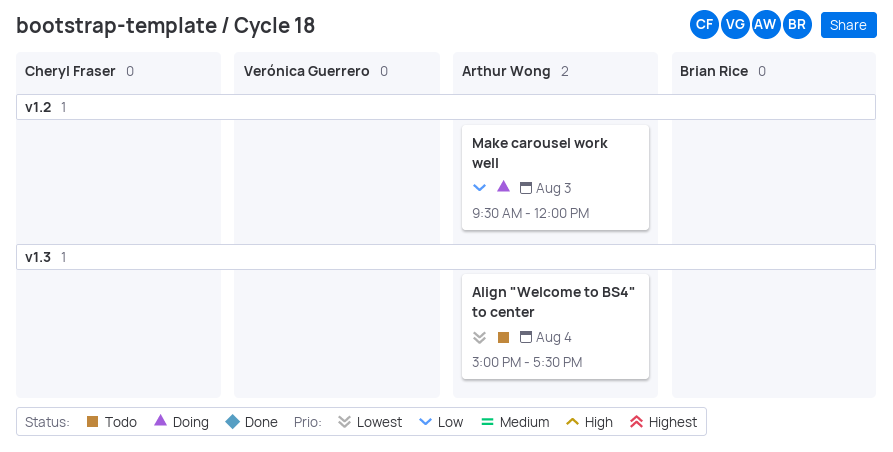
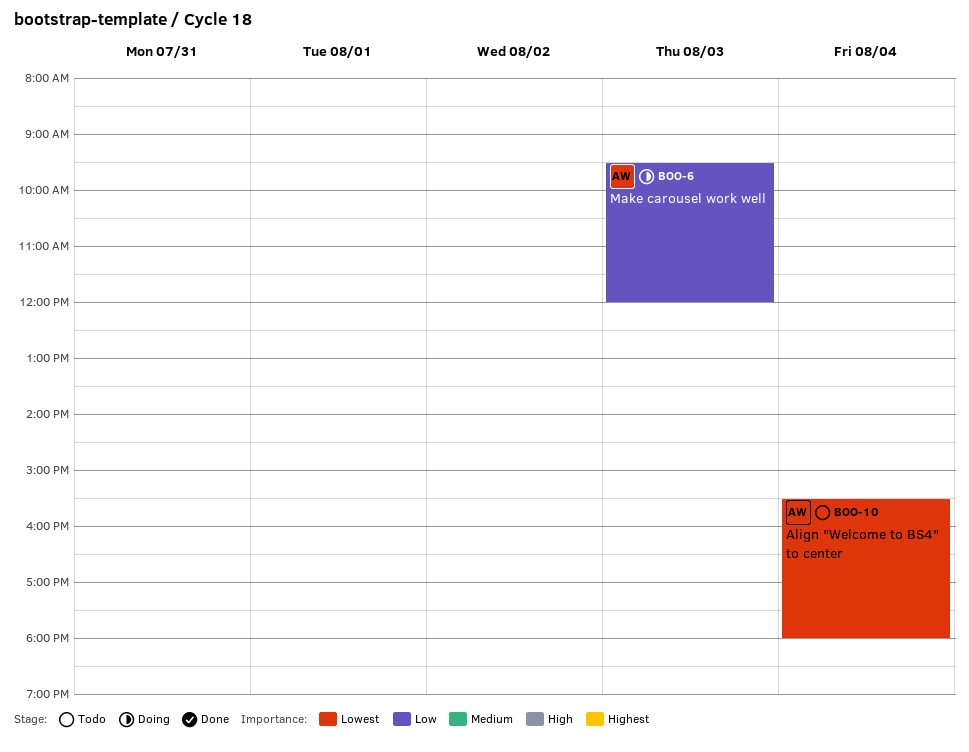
Align "Welcome to BS4" to center, begins: 15:00 -> 15:30
Align "Welcome to BS4" to center, ends: 17:30 -> 18:00

